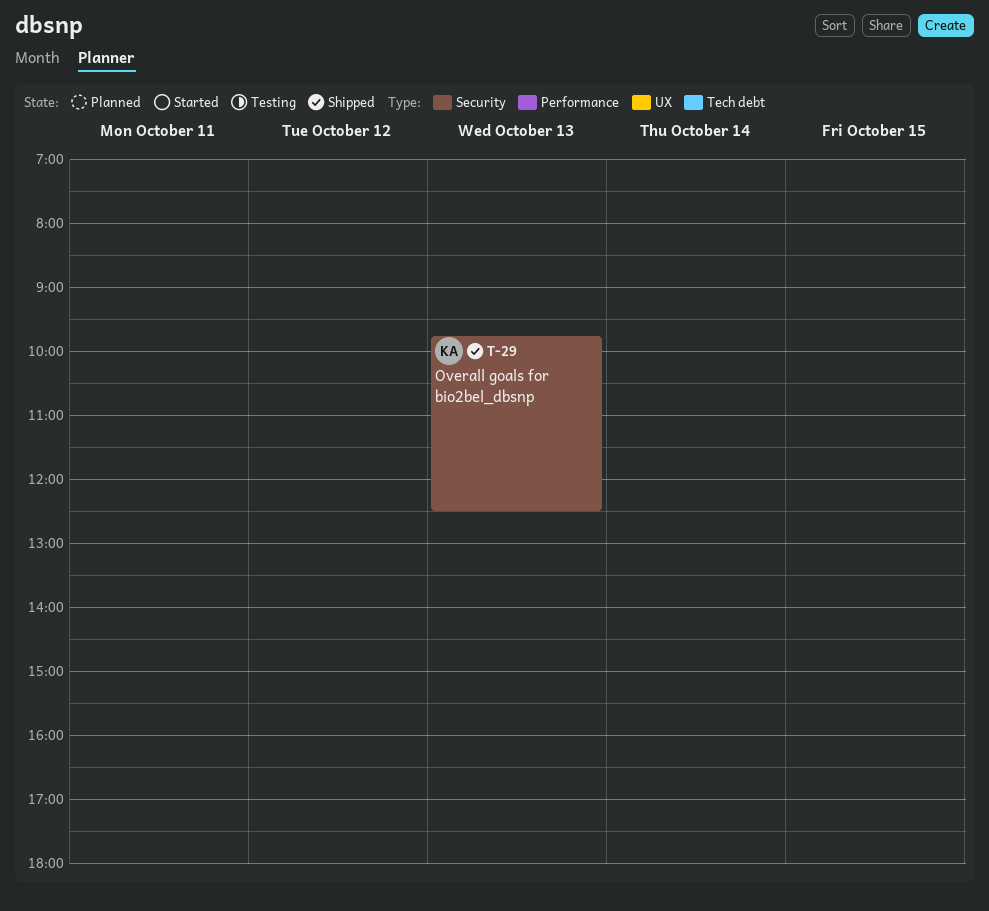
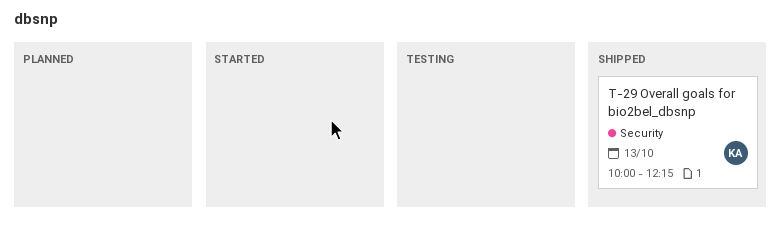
T-29, begins: 09:45 -> 10:00
T-29, ends: 12:30 -> 12:15

